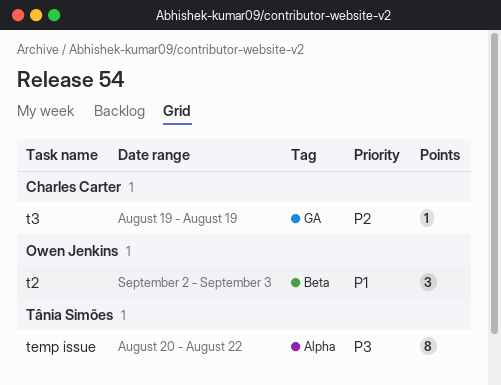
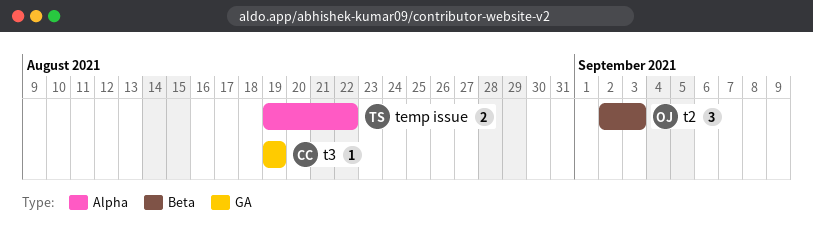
temp issue, estimate: 8 -> 2
temp issue, start: Aug 20 -> Aug 19

